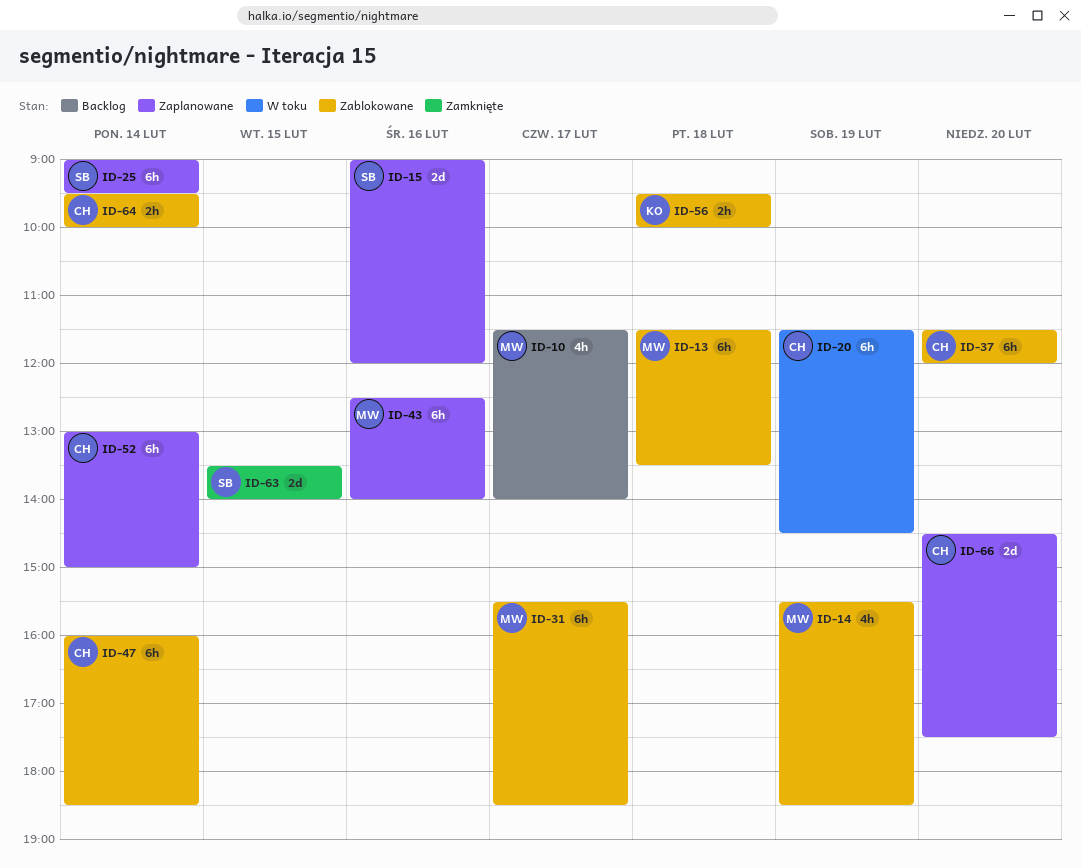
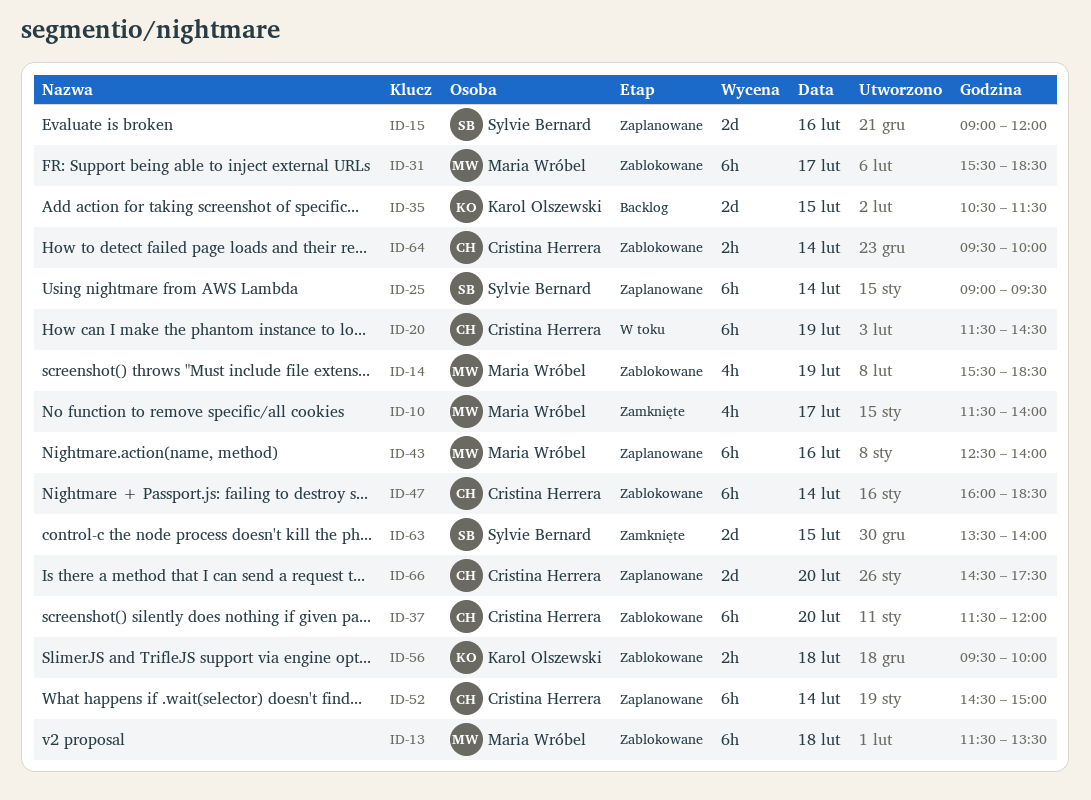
ID-10, status: Backlog -> Zamknięte
ID-35: none -> present
ID-52, begins: 13:00 -> 14:30

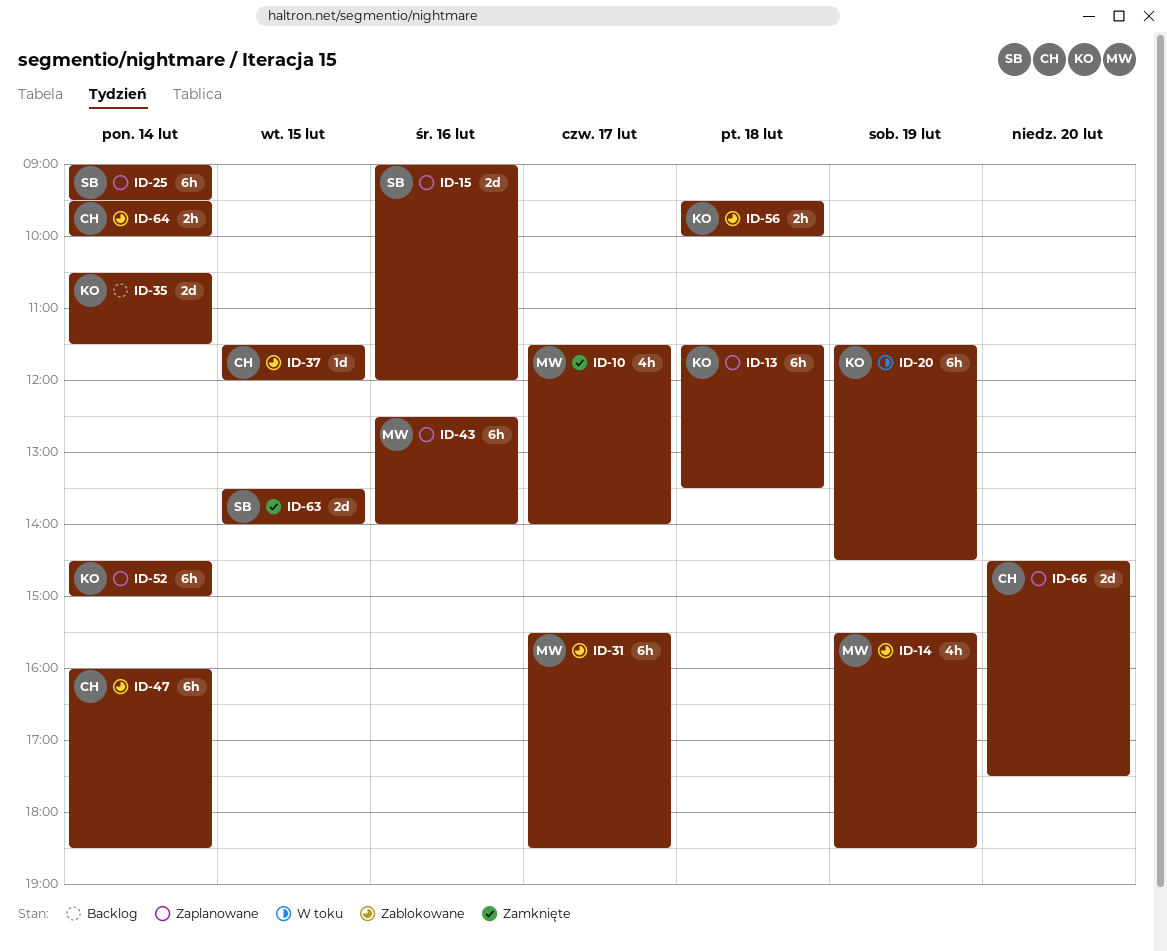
ID-13, status: Zablokowane -> Zaplanowane
ID-13, owner: Maria Wróbel -> Karol Olszewski
ID-20, owner: Cristina Herrera -> Karol Olszewski
ID-35, day: Feb 15 -> Feb 14
ID-37, estimate: 6h -> 1d
ID-37, day: Feb 20 -> Feb 15
ID-52, owner: Cristina Herrera -> Karol Olszewski

